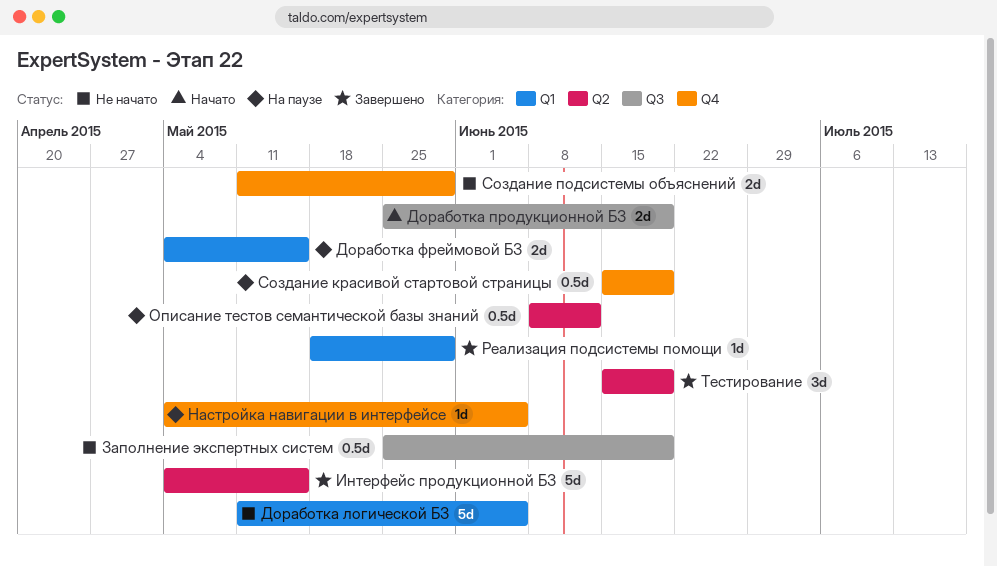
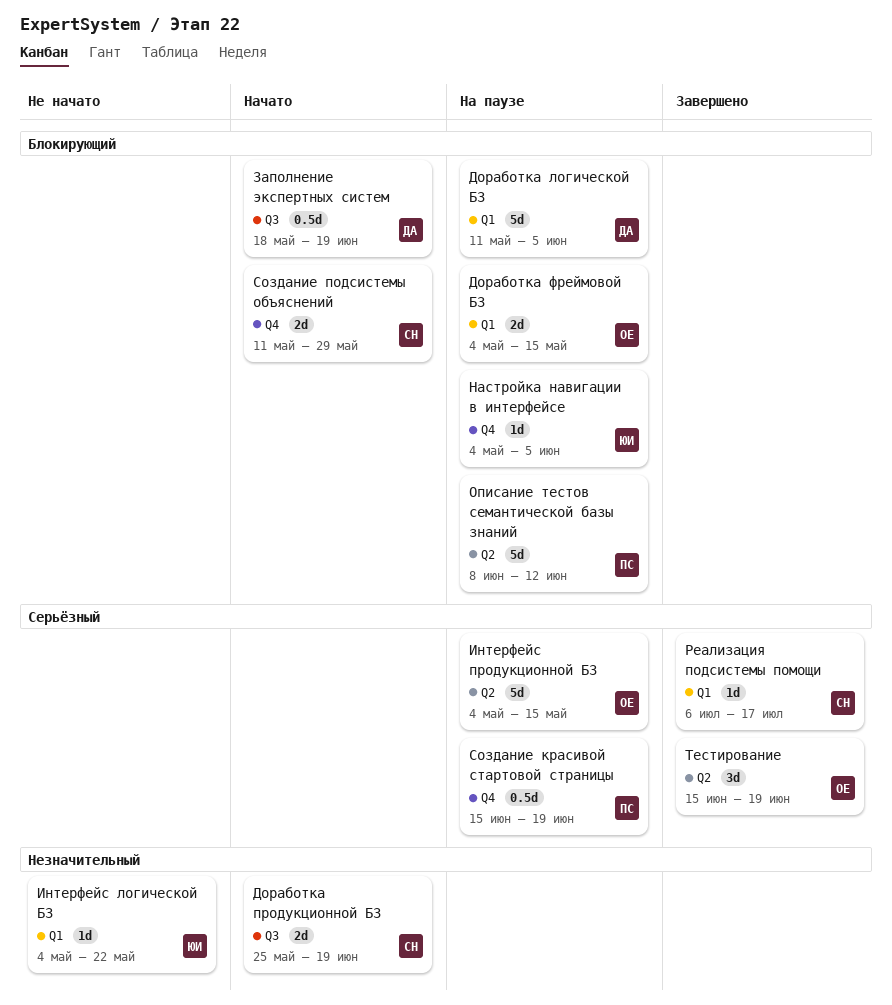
Доработка логической БЗ, status: Не начато -> На паузе
Заполнение экспертных систем, status: Не начато -> Начато
Заполнение экспертных систем, start: May 25 -> May 18
Интерфейс логической БЗ: none -> present
Интерфейс продукционной БЗ, status: Завершено -> На паузе
Описание тестов семантической базы знаний, estimate: 0.5d -> 5d
Реализация подсистемы помощи, start: May 18 -> Jul 6
Реализация подсистемы помощи, due: May 29 -> Jul 17
Создание подсистемы объяснений, status: Не начато -> Начато

